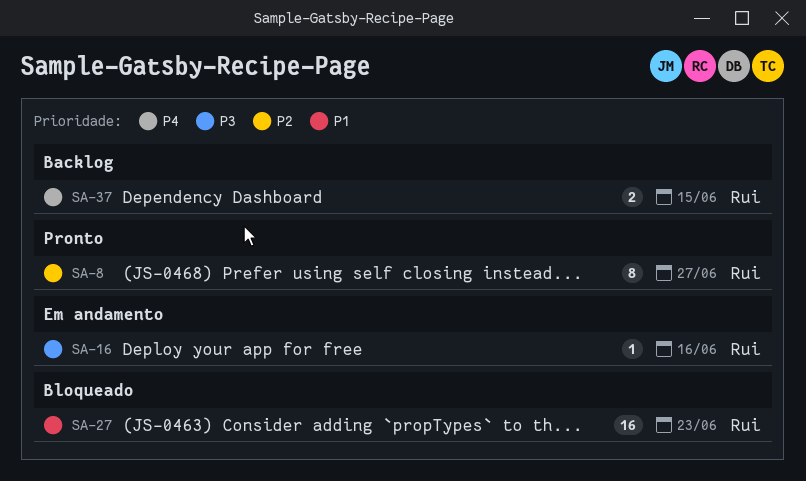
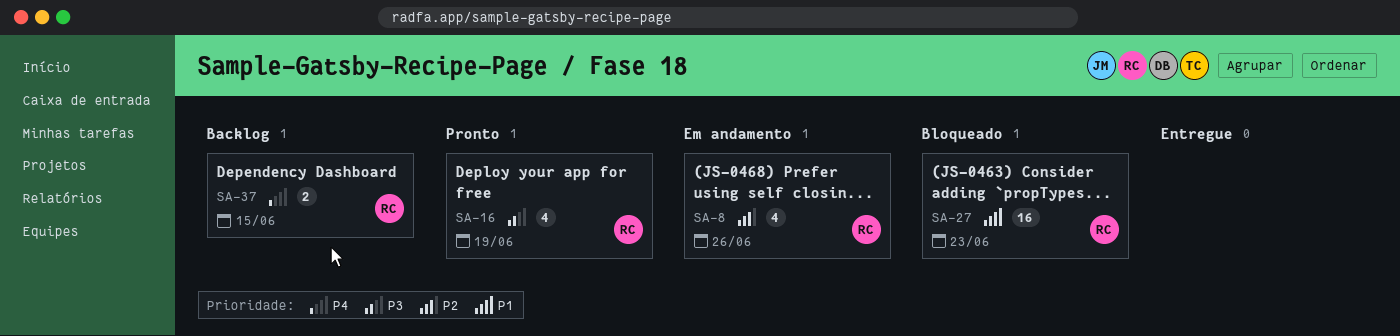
SA-8, status: Pronto -> Em andamento
SA-8, estimate: 8 -> 4
SA-8, due: Jun 27 -> Jun 26
SA-16, status: Em andamento -> Pronto
SA-16, estimate: 1 -> 4
SA-16, due: Jun 16 -> Jun 19

